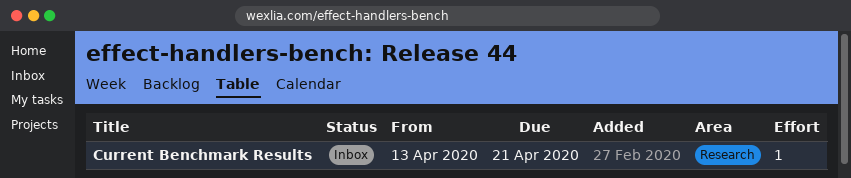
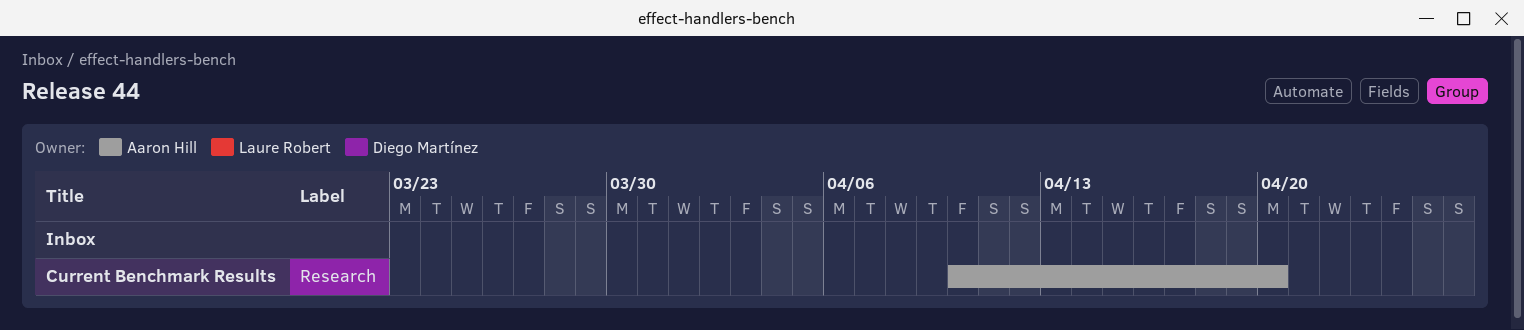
Current Benchmark Results, start: Apr 13 -> Apr 10
Current Benchmark Results, due: Apr 21 -> Apr 20

